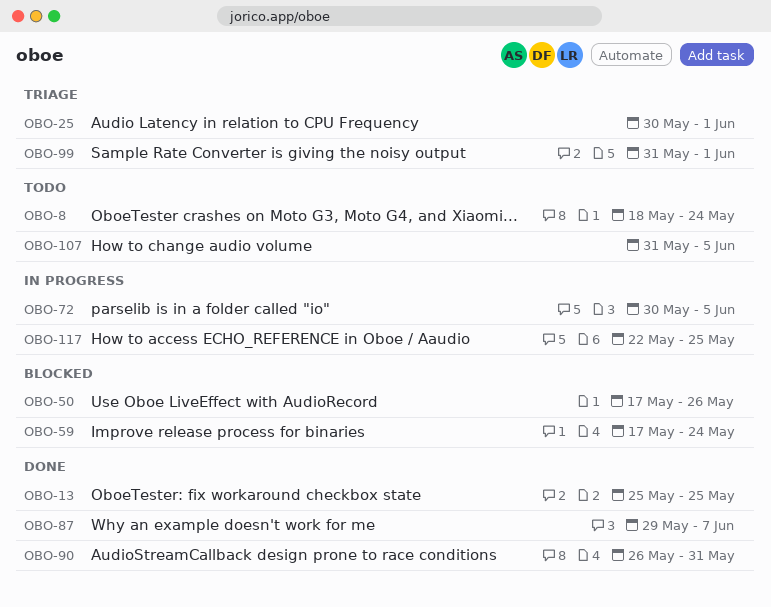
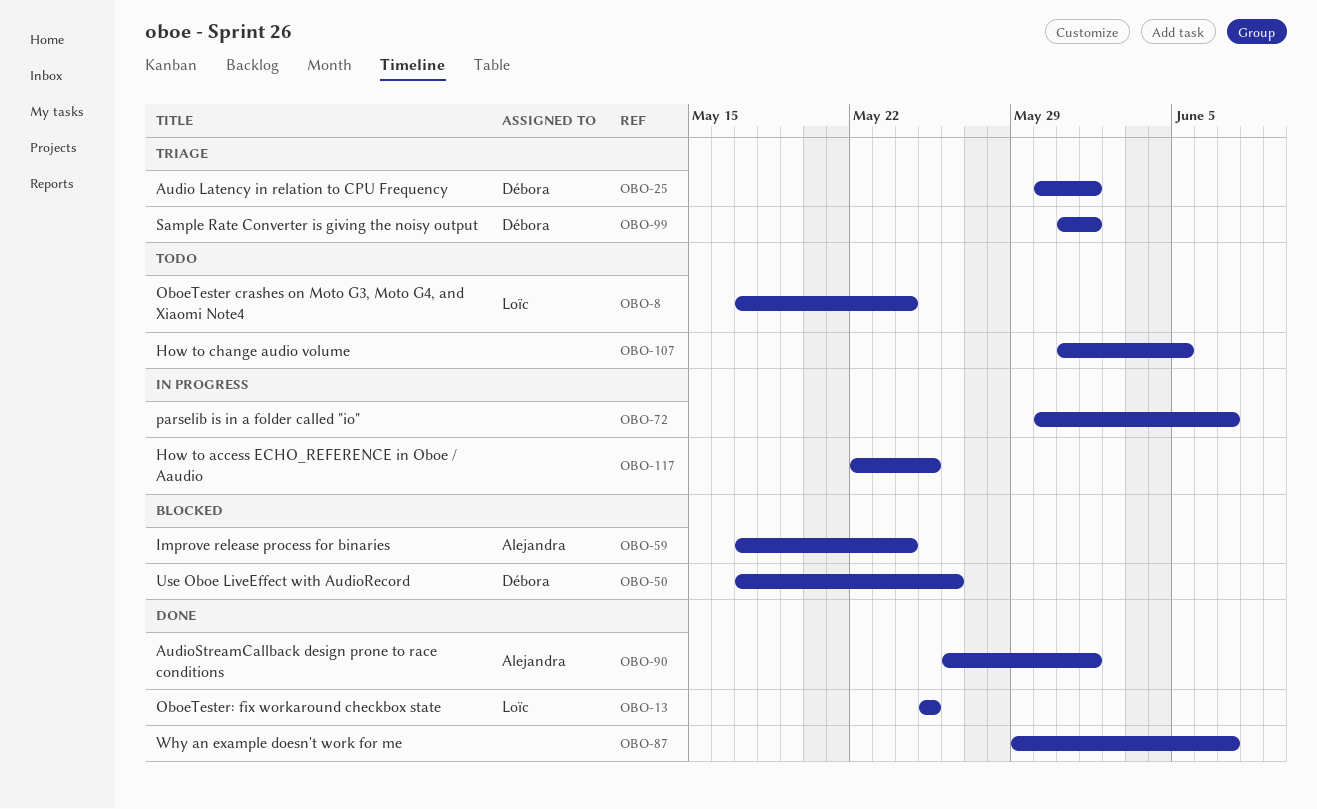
OBO-8, start: May 18 -> May 17
OBO-72, due: Jun 5 -> Jun 7
OBO-90, due: May 31 -> Jun 1

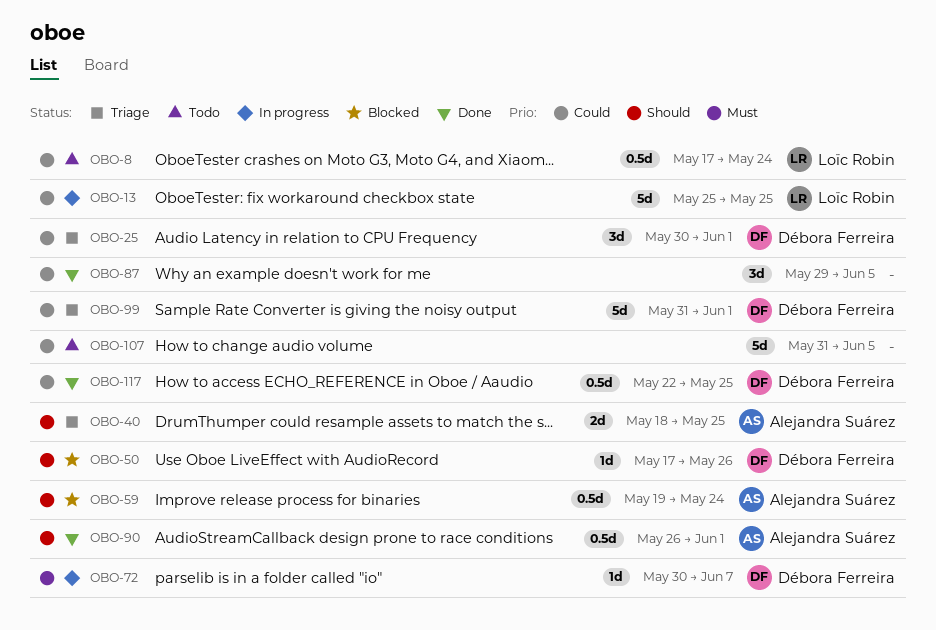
OBO-13, status: Done -> In progress
OBO-40: none -> present
OBO-59, start: May 17 -> May 19
OBO-72, owner: none -> Débora Ferreira
OBO-87, due: Jun 7 -> Jun 5
OBO-117, status: In progress -> Done
OBO-117, owner: none -> Débora Ferreira

